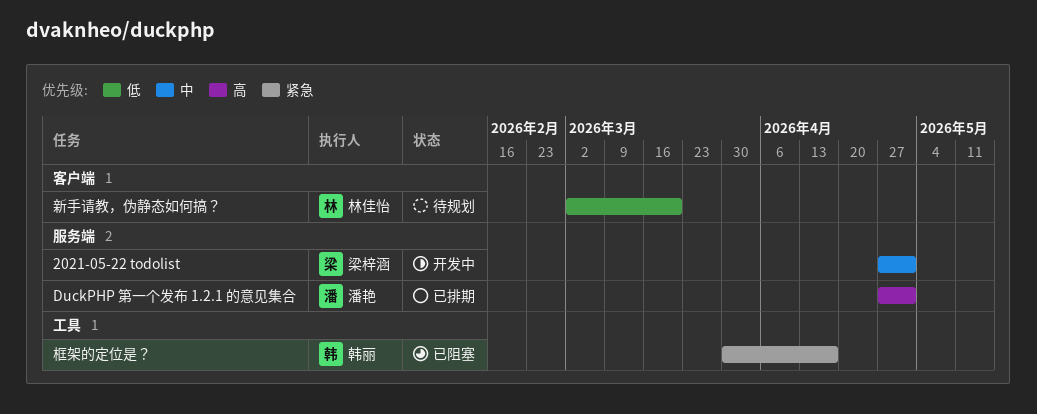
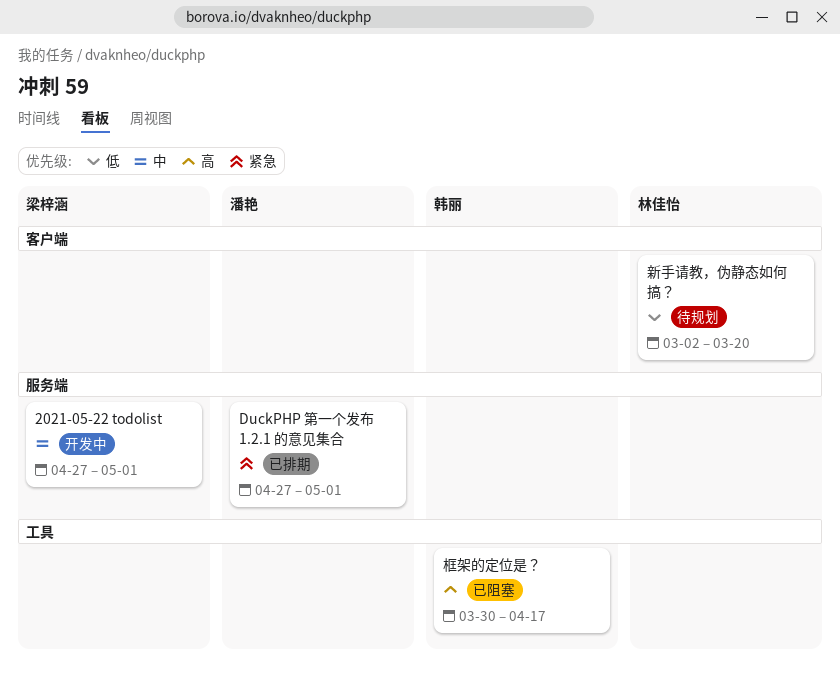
DuckPHP 第一个发布 1.2.1 的意见集合, priority: 高 -> 紧急
框架的定位是？, priority: 紧急 -> 高

